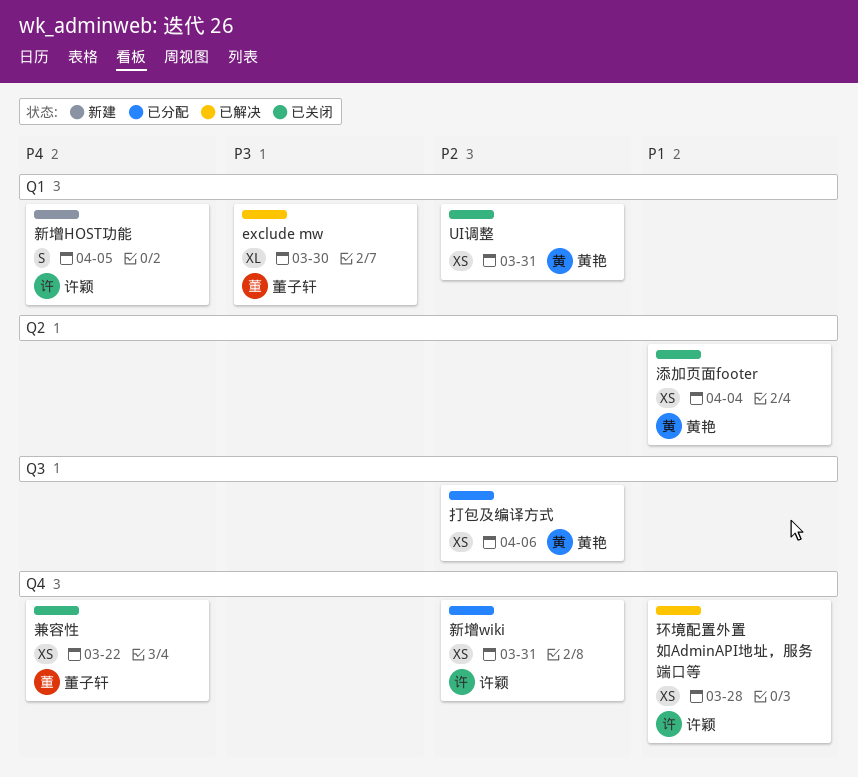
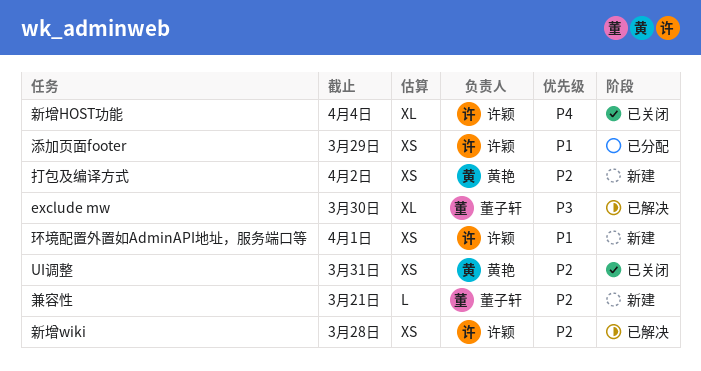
兼容性, status: 已关闭 -> 新建
兼容性, priority: P4 -> P2
兼容性, estimate: XS -> L
兼容性, due: Mar 22 -> Mar 21
打包及编译方式, status: 已分配 -> 新建
打包及编译方式, due: Apr 6 -> Apr 2
新增HOST功能, status: 新建 -> 已关闭
新增HOST功能, estimate: S -> XL
新增HOST功能, due: Apr 5 -> Apr 4
新增wiki, status: 已分配 -> 已解决
新增wiki, due: Mar 31 -> Mar 28
添加页面footer, status: 已关闭 -> 已分配
添加页面footer, owner: 黄艳 -> 许颖
添加页面footer, due: Apr 4 -> Mar 29
环境配置外置如AdminAPI地址，服务端口等, status: 已解决 -> 新建
环境配置外置如AdminAPI地址，服务端口等, due: Mar 28 -> Apr 1

